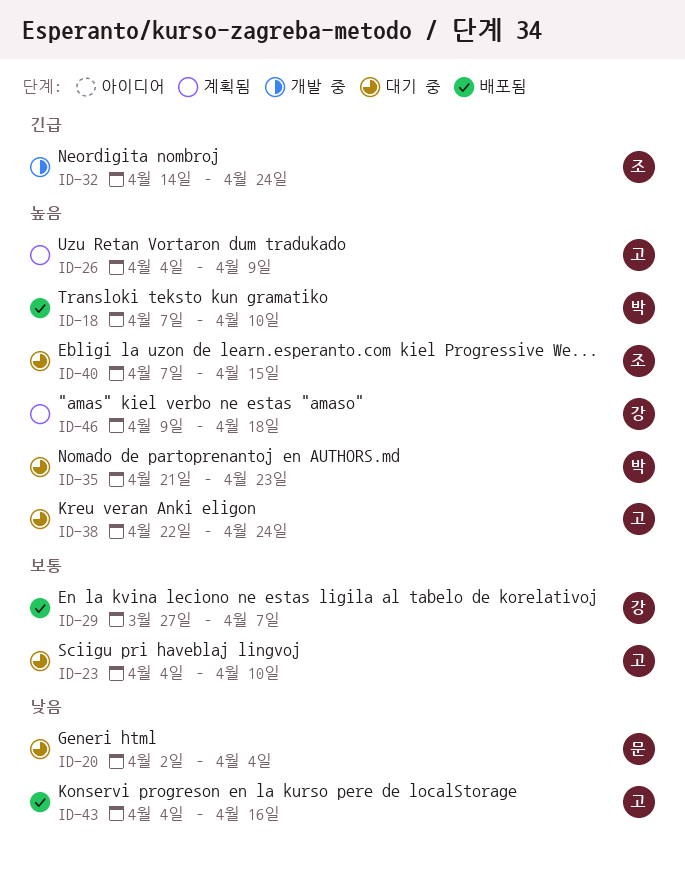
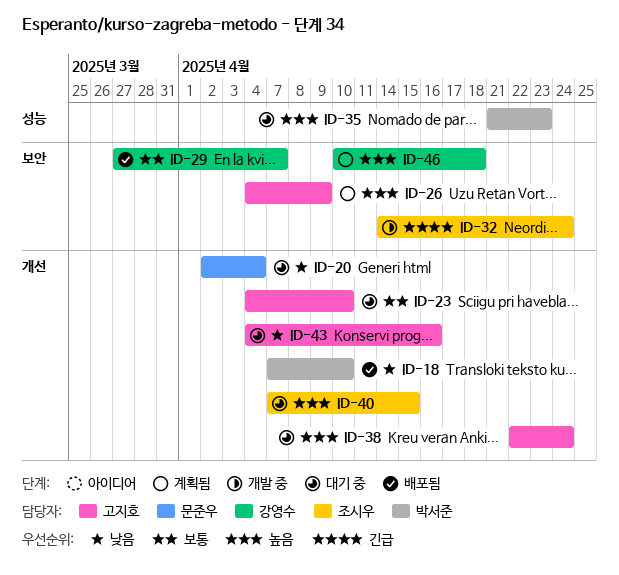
ID-18, priority: 높음 -> 낮음
ID-43, status: 배포됨 -> 대기 중
ID-46, start: Apr 9 -> Apr 10

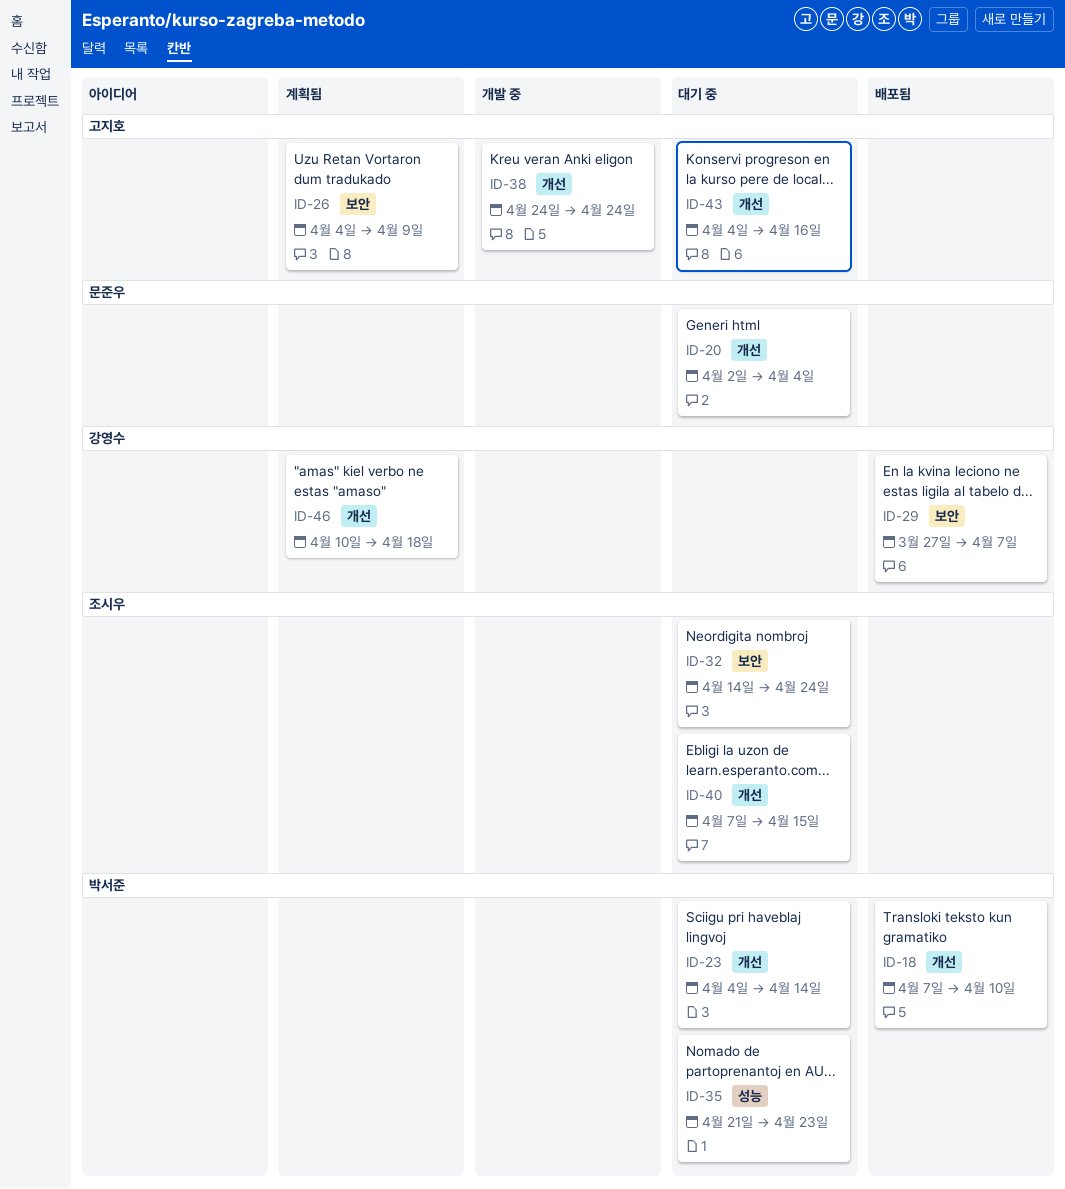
ID-23, owner: 고지호 -> 박서준
ID-23, due: Apr 10 -> Apr 14
ID-32, status: 개발 중 -> 대기 중
ID-38, status: 대기 중 -> 개발 중
ID-38, start: Apr 22 -> Apr 24
ID-46, label: 보안 -> 개선

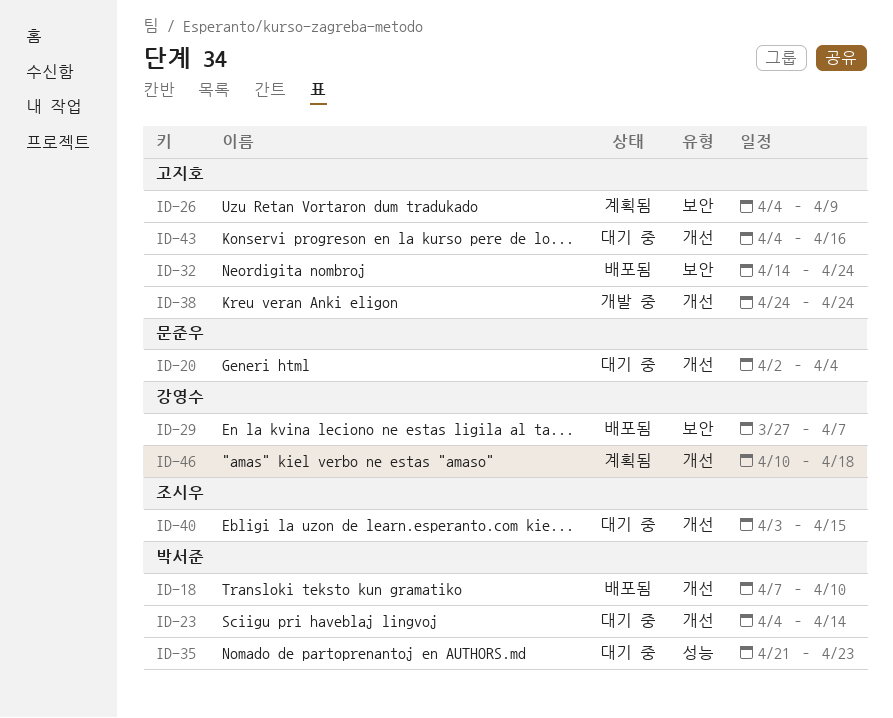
ID-32, status: 대기 중 -> 배포됨
ID-32, owner: 조시우 -> 고지호
ID-40, start: Apr 7 -> Apr 3

